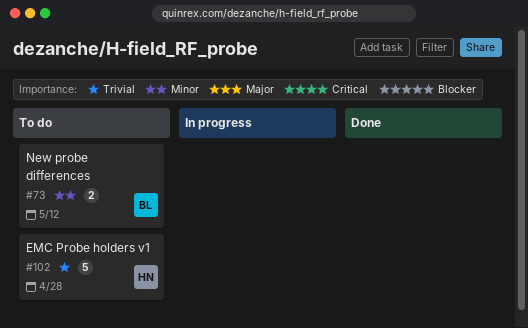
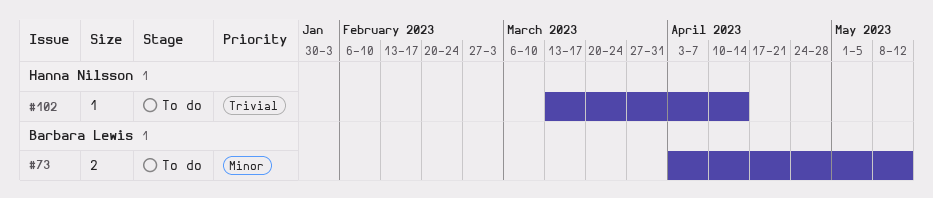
#102, estimate: 5 -> 1
#102, due: Apr 28 -> Apr 14

